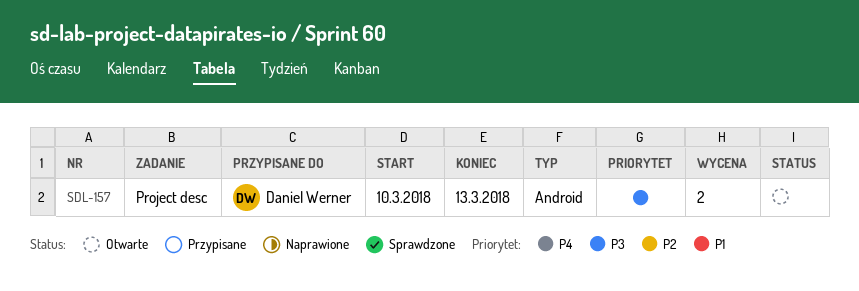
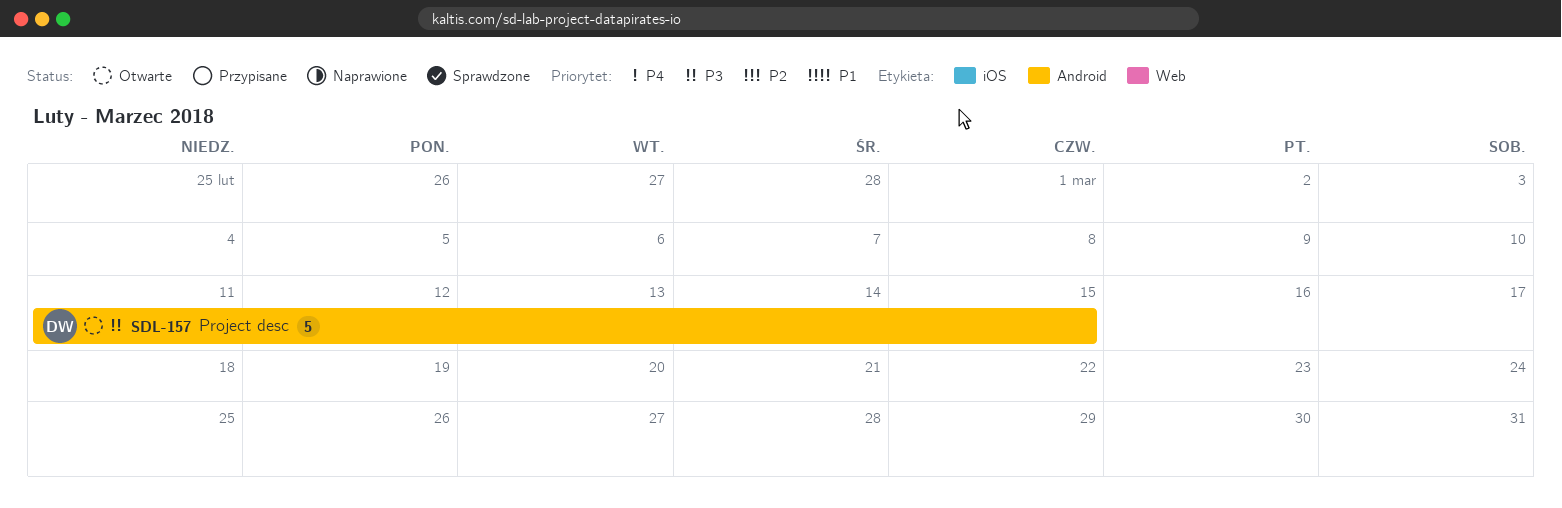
SDL-157, estimate: 2 -> 5
SDL-157, start: Mar 10 -> Mar 11
SDL-157, due: Mar 13 -> Mar 15

